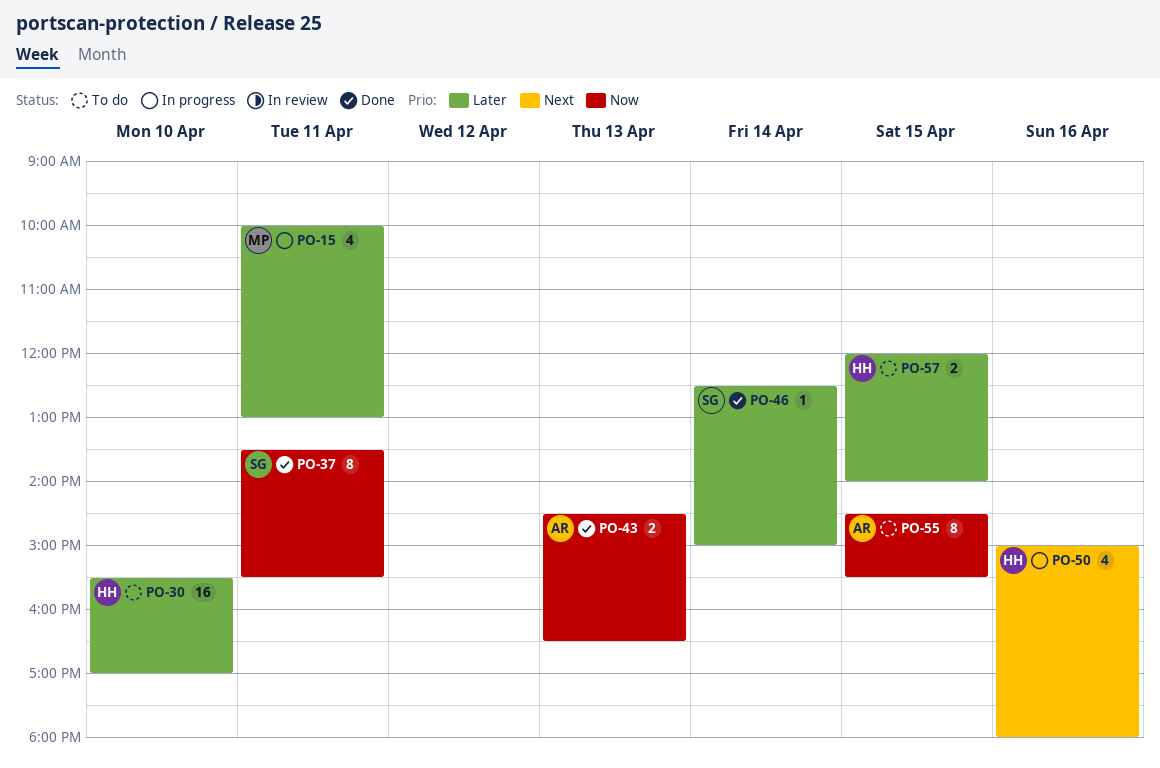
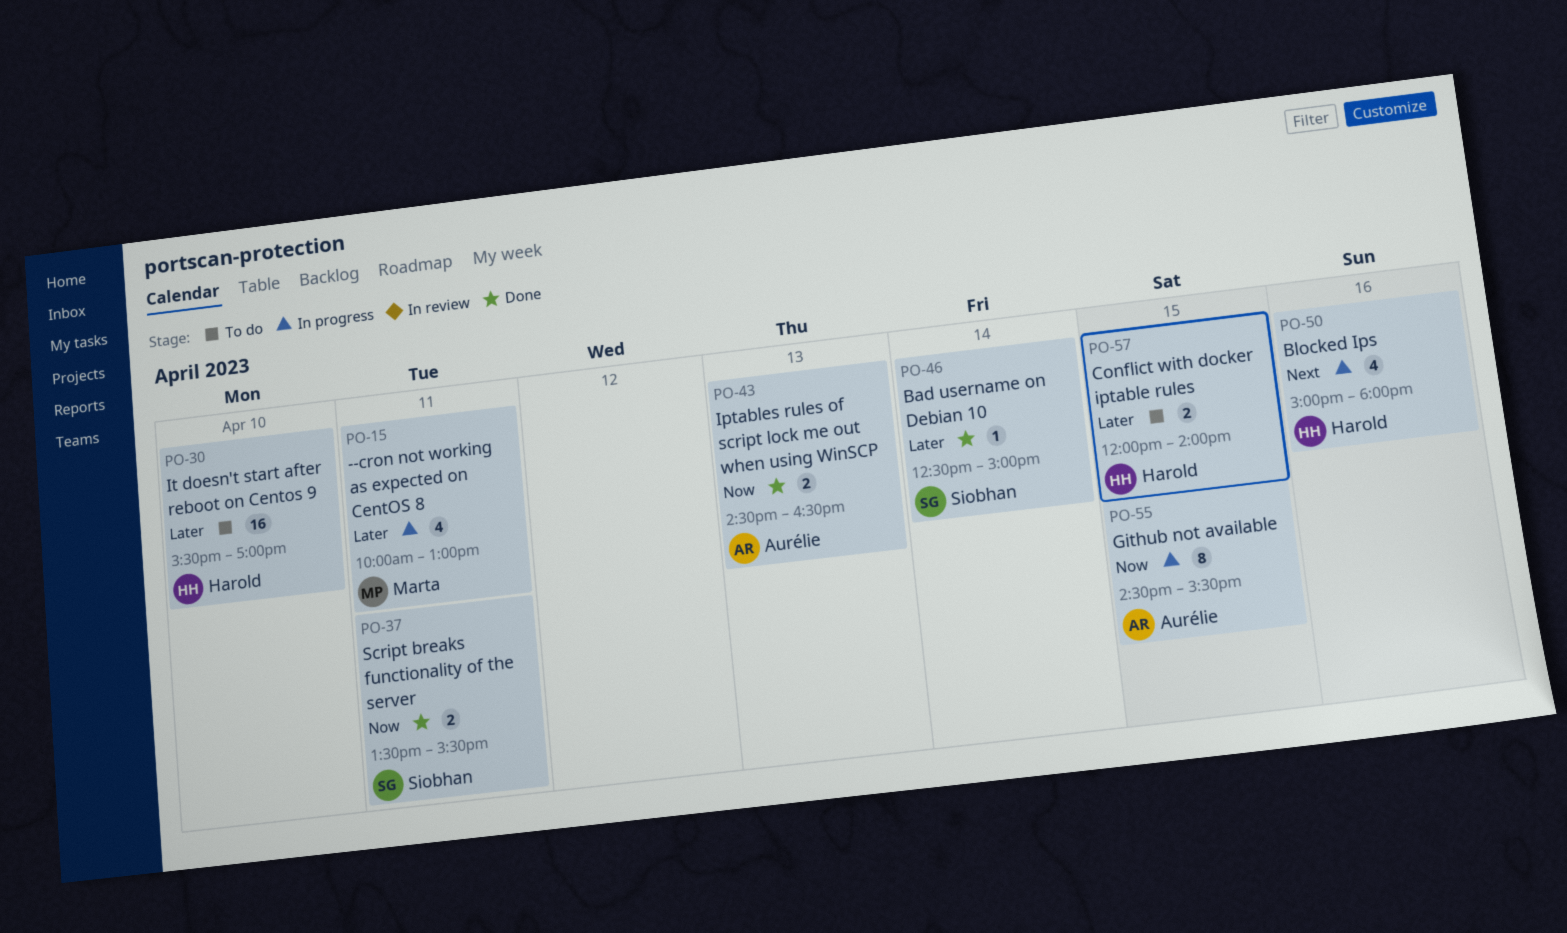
PO-37, estimate: 8 -> 2
PO-55, status: To do -> In progress

